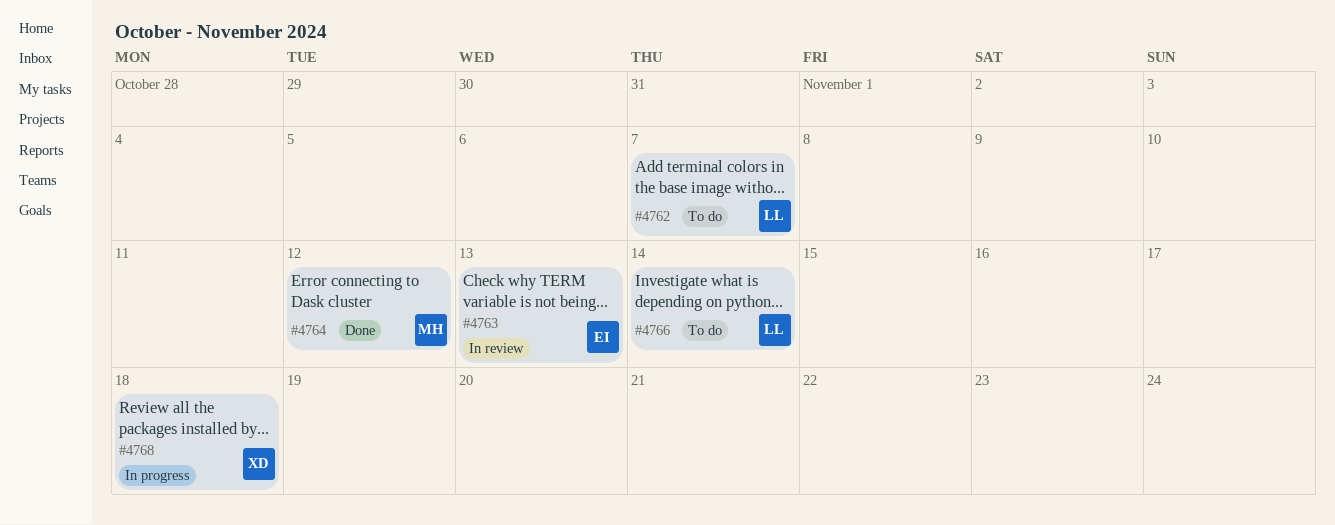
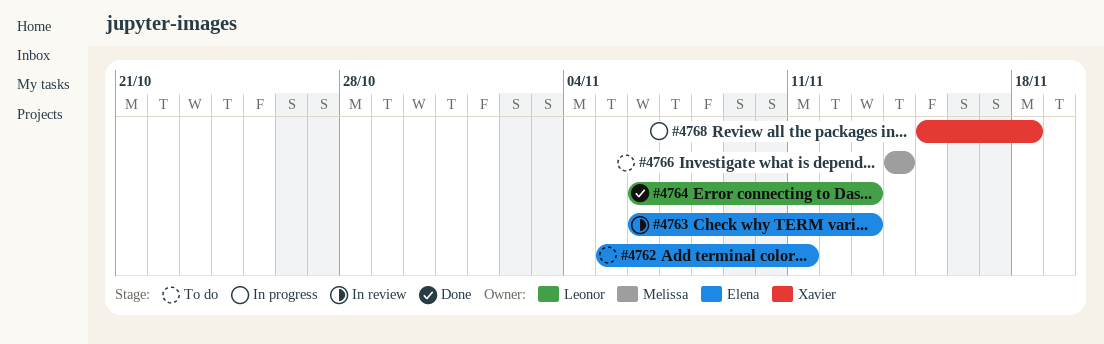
#4762, owner: Leonor -> Elena
#4762, due: Nov 7 -> Nov 11
#4764, owner: Melissa -> Leonor
#4764, due: Nov 12 -> Nov 13
#4766, owner: Leonor -> Melissa

